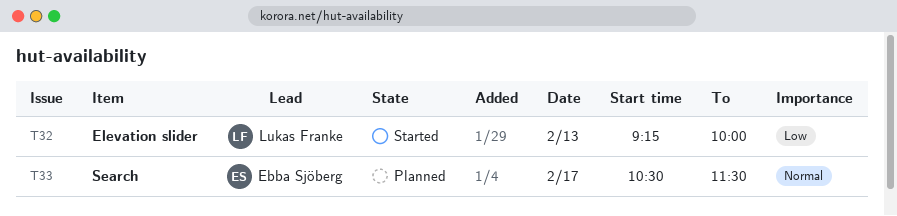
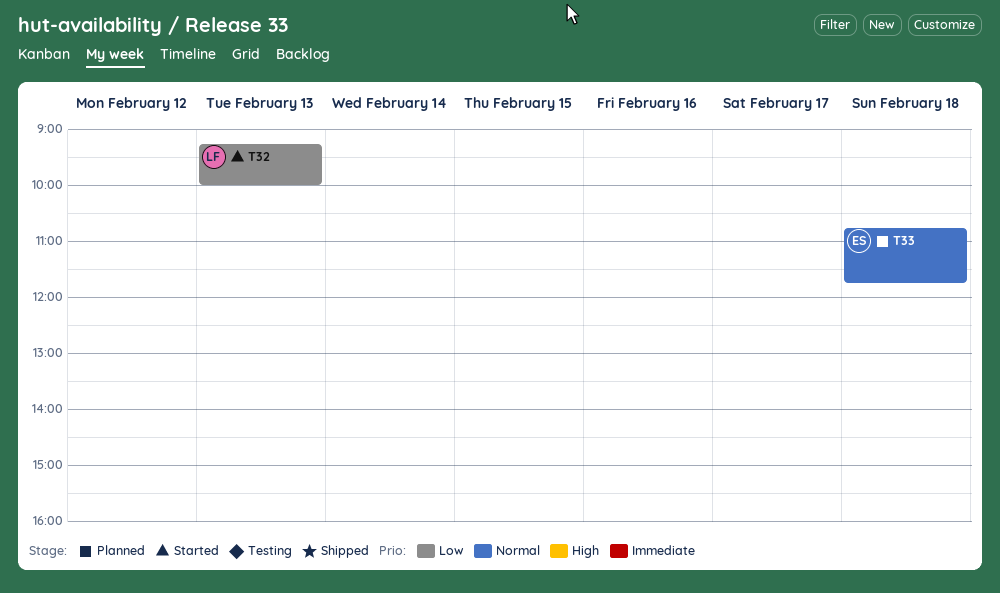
T33, day: Feb 17 -> Feb 18
T33, begins: 10:30 -> 10:45
T33, ends: 11:30 -> 11:45

